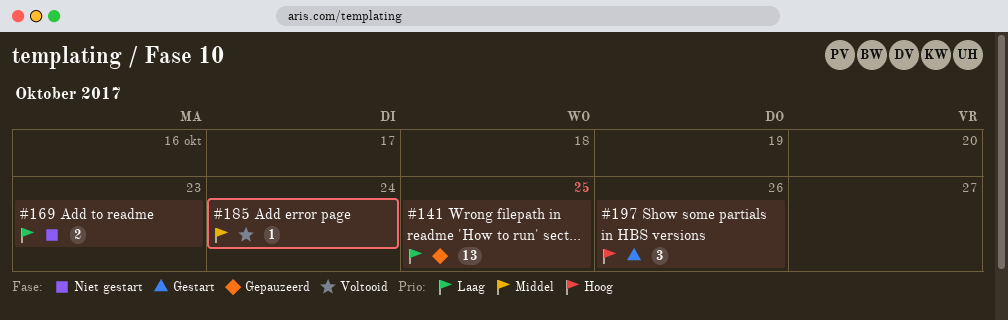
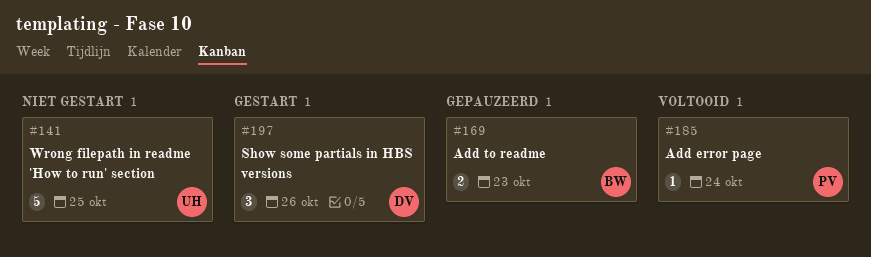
#141, status: Gepauzeerd -> Niet gestart
#141, estimate: 13 -> 5
#169, status: Niet gestart -> Gepauzeerd

